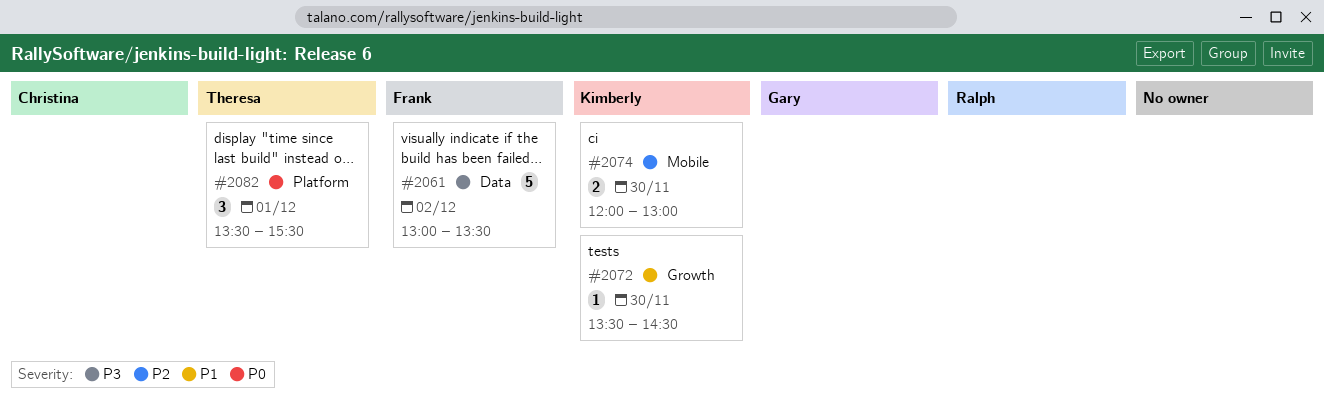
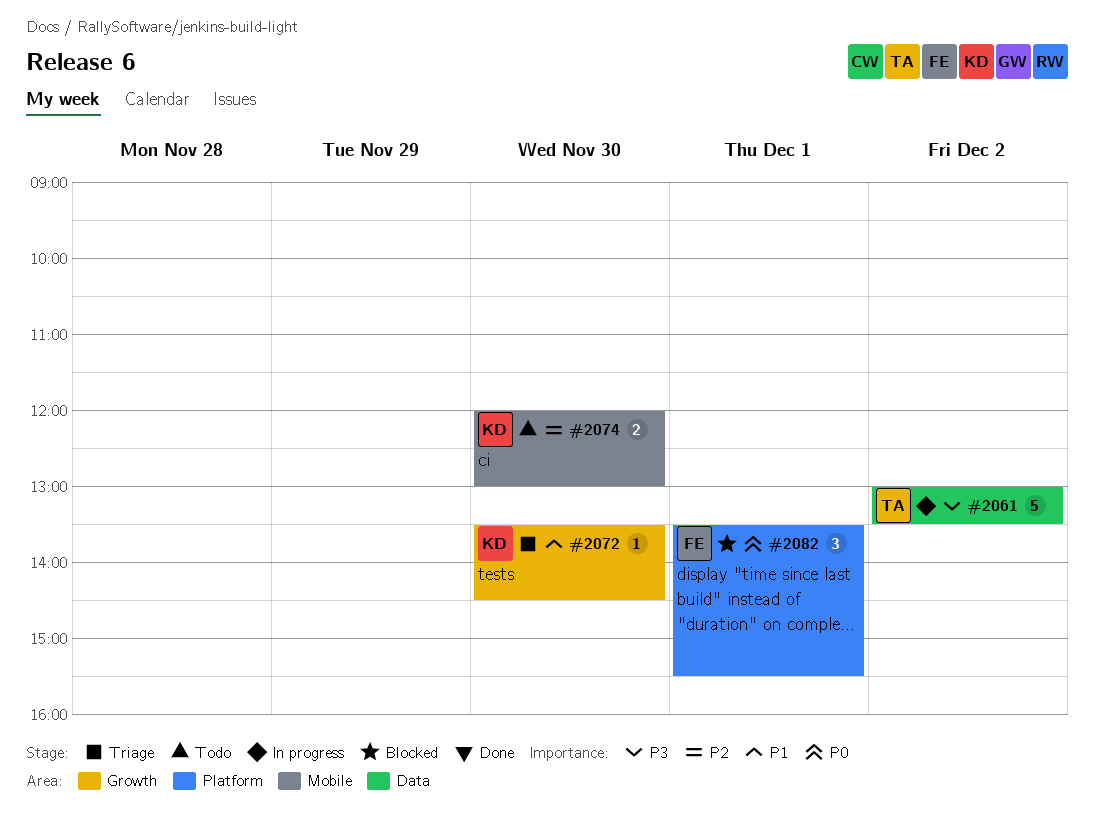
#2061, owner: Frank -> Theresa
#2082, owner: Theresa -> Frank

